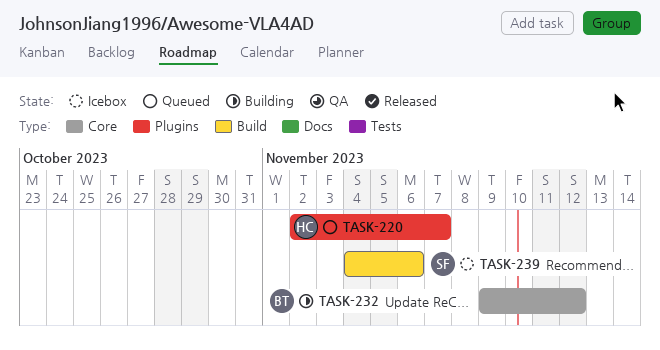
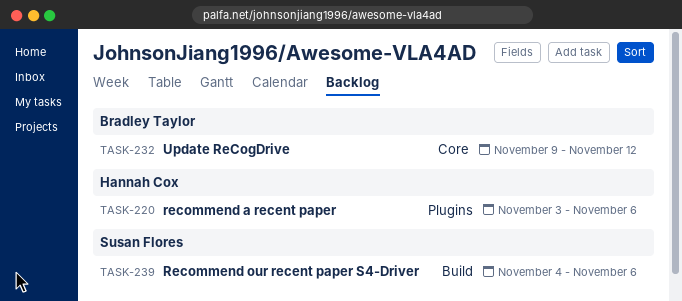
TASK-220, start: Nov 2 -> Nov 3
TASK-220, due: Nov 7 -> Nov 6

